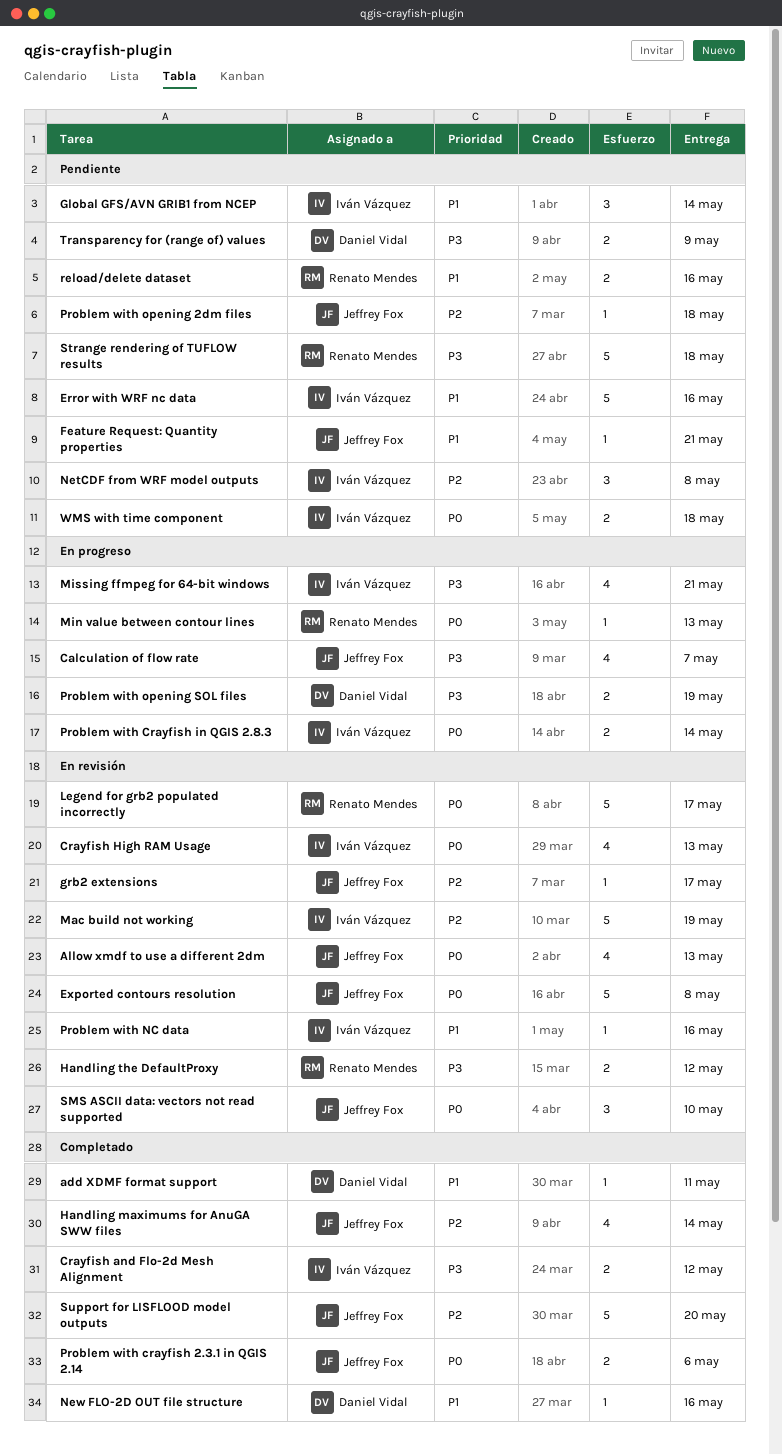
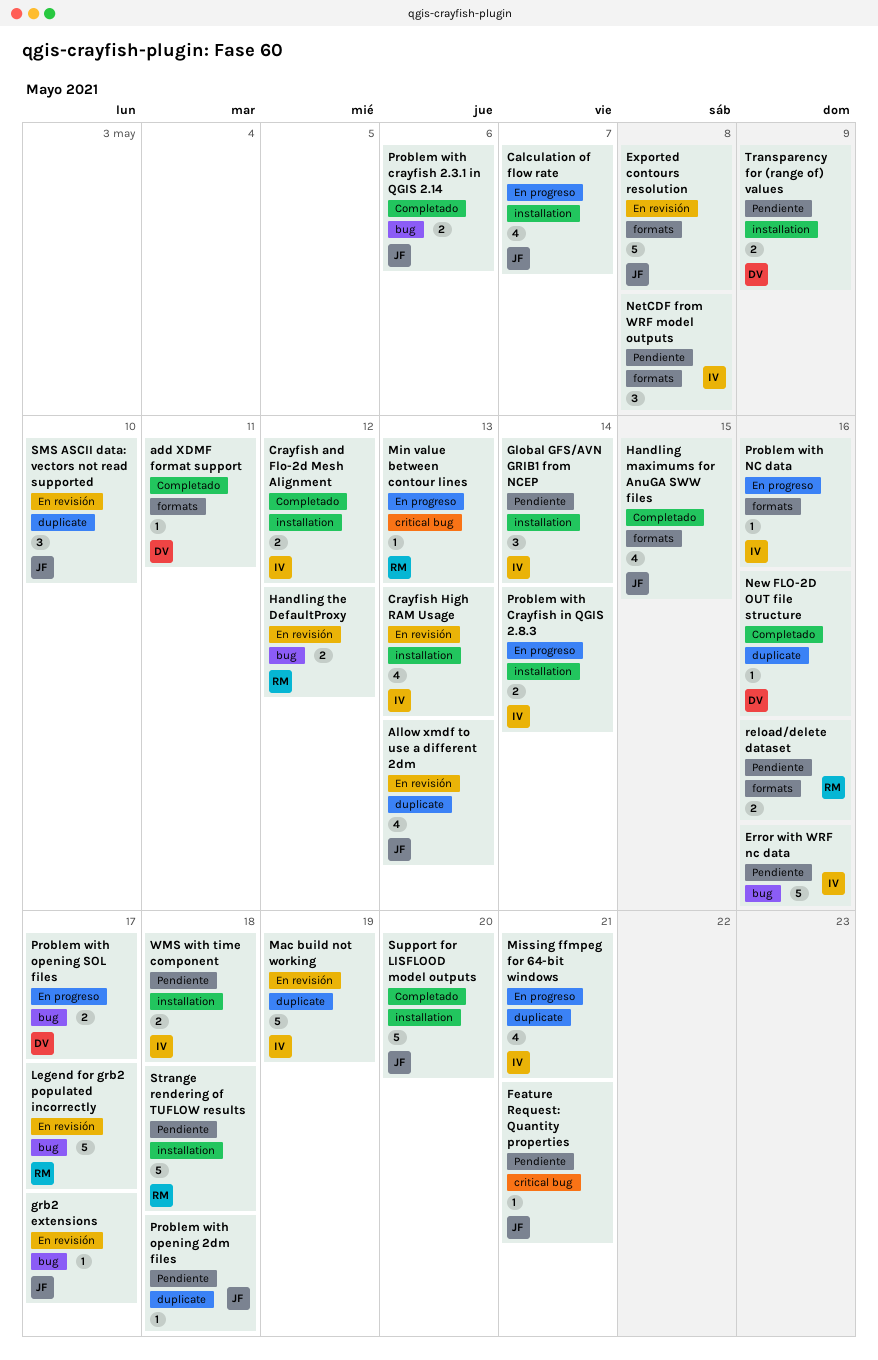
Handling maximums for AnuGA SWW files, due: May 14 -> May 15
Problem with NC data, status: En revisión -> En progreso
Problem with opening SOL files, due: May 19 -> May 17

